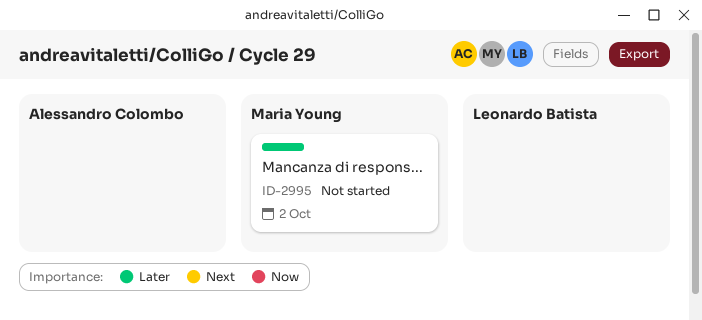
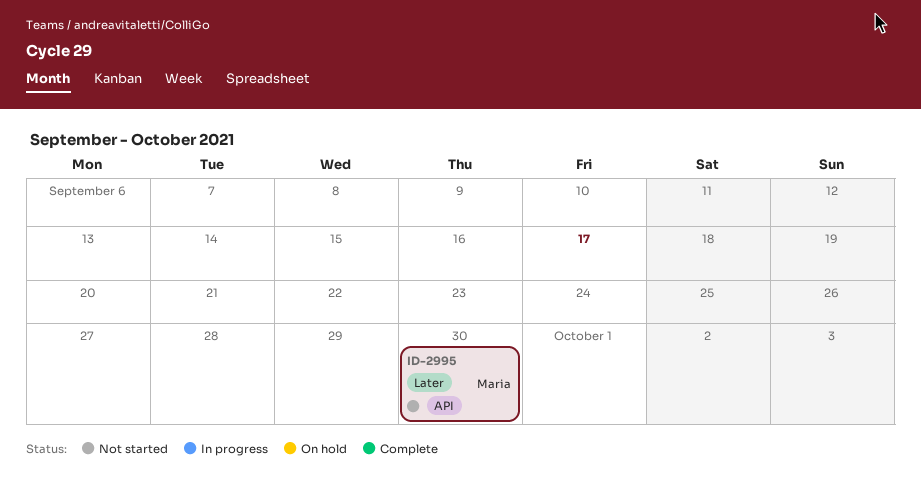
ID-2995, due: Oct 2 -> Sep 30

